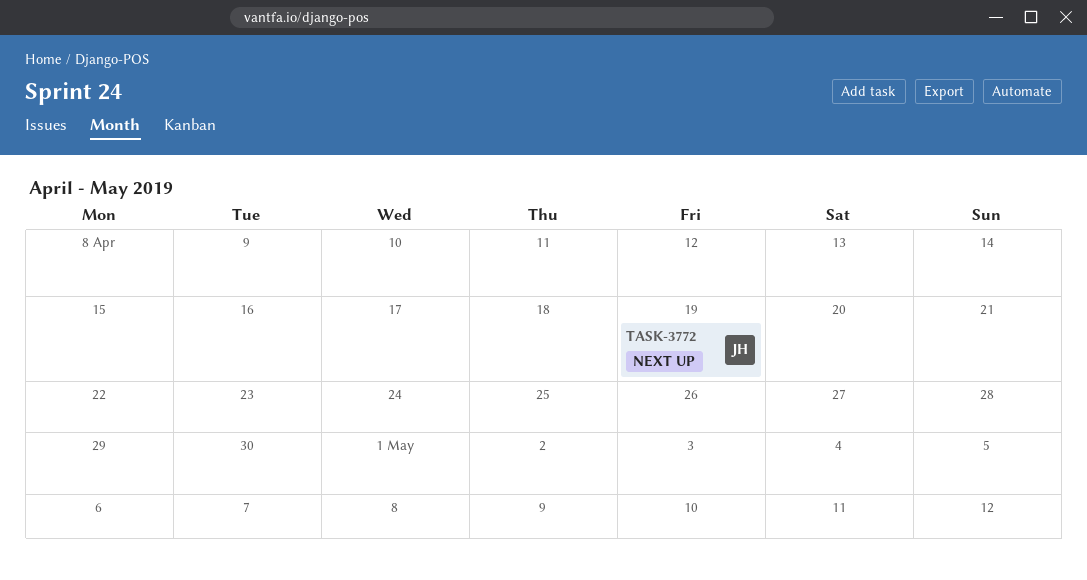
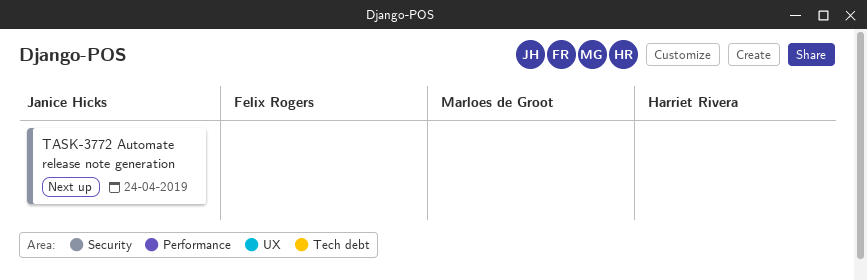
TASK-3772, due: Apr 19 -> Apr 24

